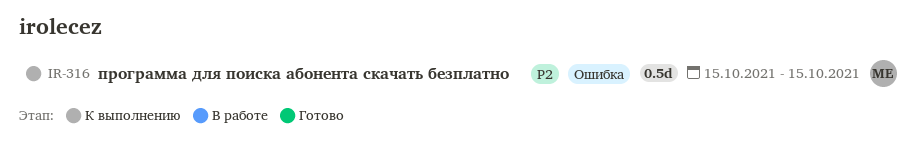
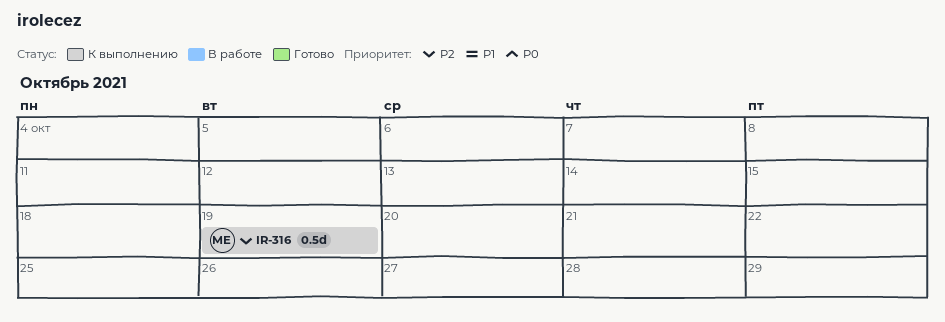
IR-316, start: Oct 15 -> Oct 19
IR-316, due: Oct 15 -> Oct 19

